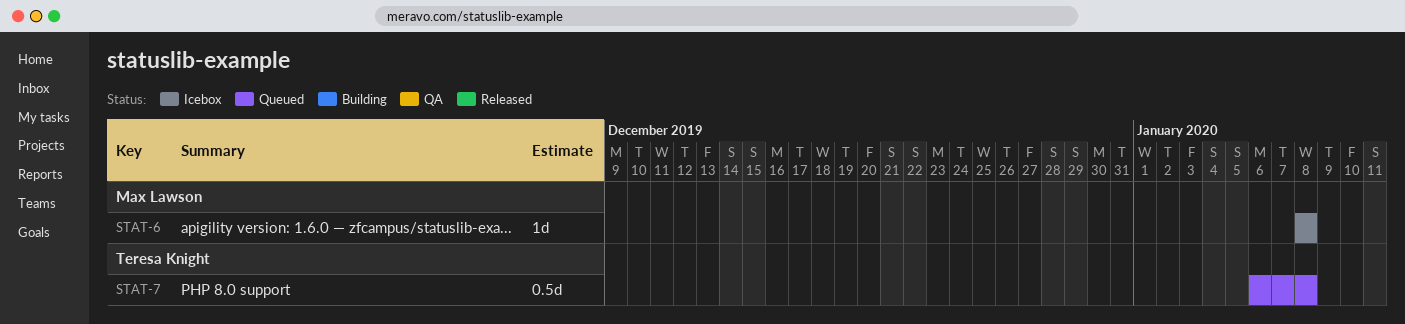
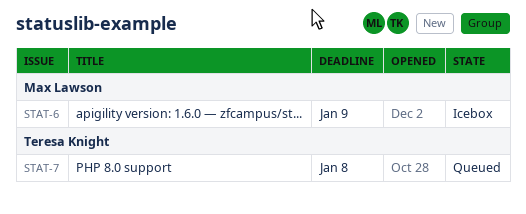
STAT-6, due: Jan 8 -> Jan 9

